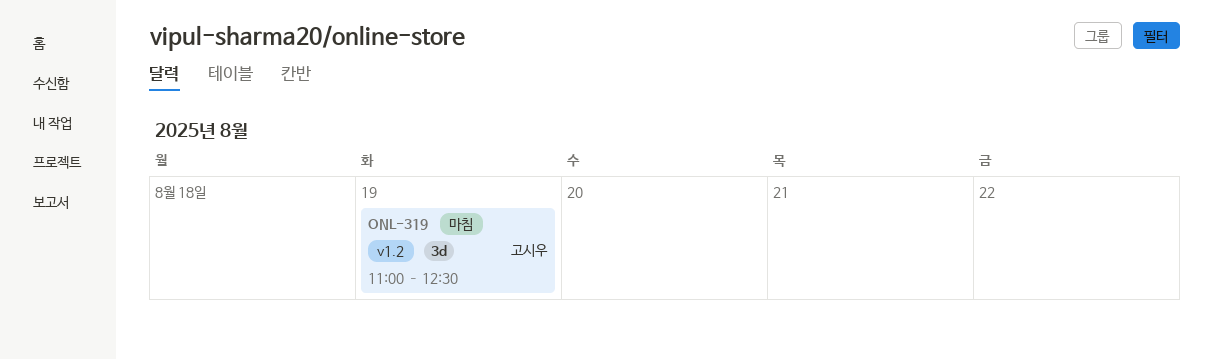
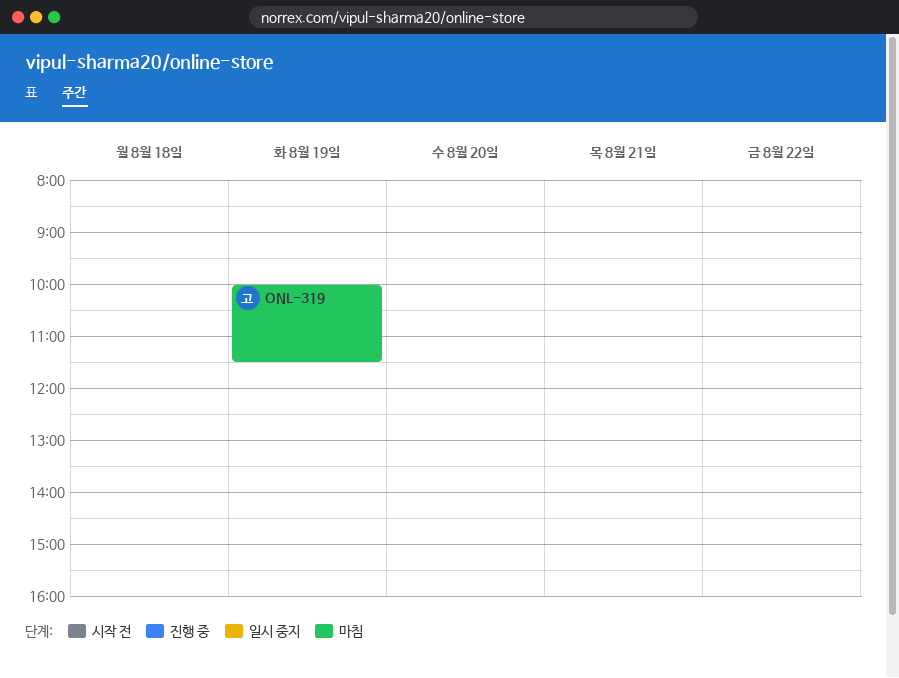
ONL-319, begins: 11:00 -> 10:00
ONL-319, ends: 12:30 -> 11:30

